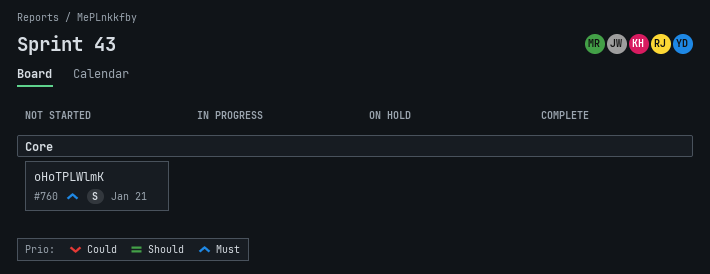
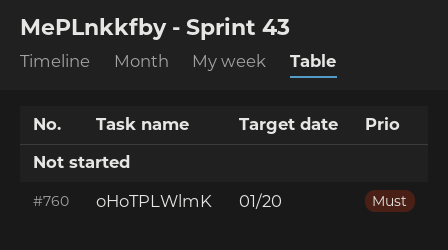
#760, due: Jan 21 -> Jan 20

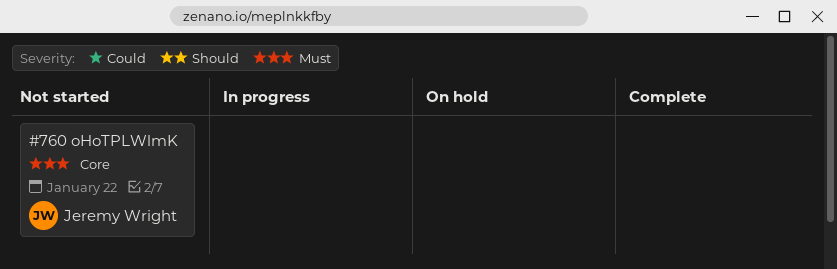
#760, due: Jan 20 -> Jan 22

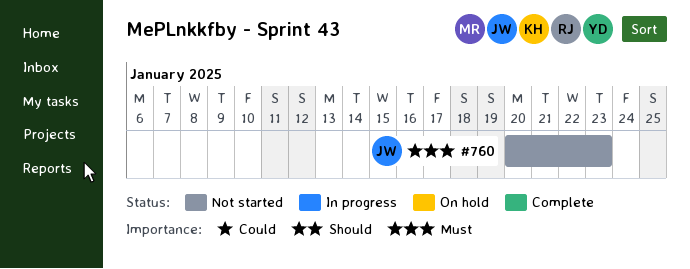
#760, due: Jan 22 -> Jan 23

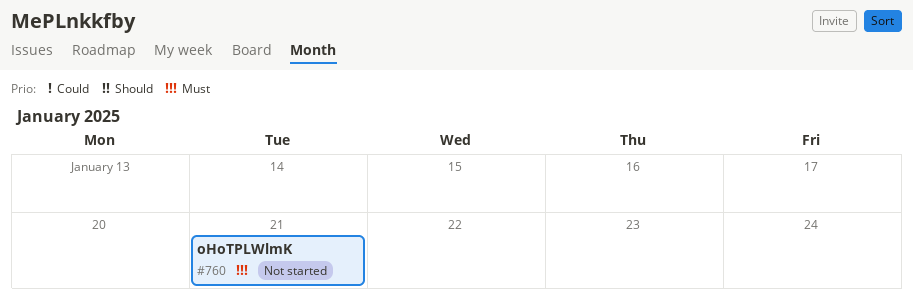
#760, due: Jan 23 -> Jan 21

